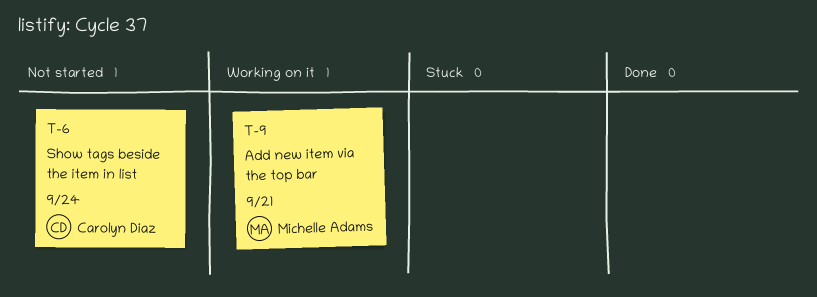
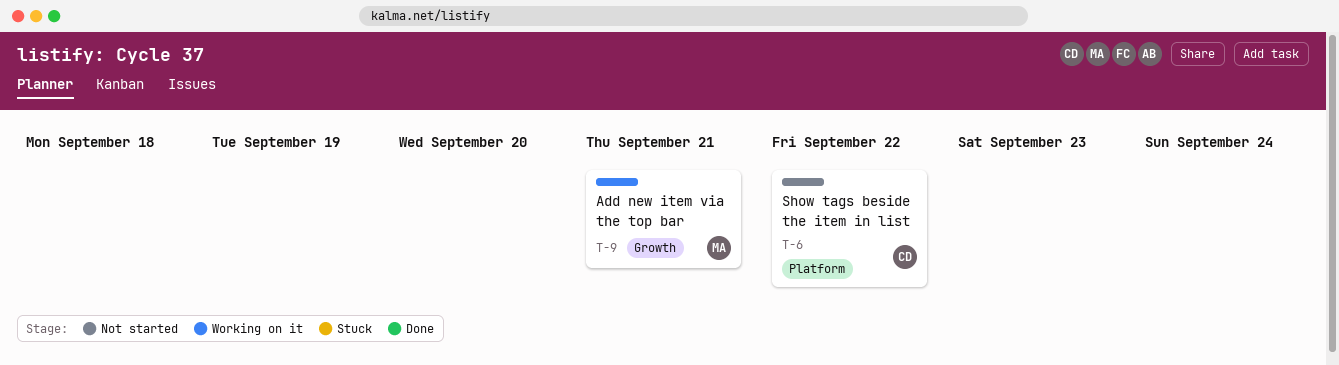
T-6, due: Sep 24 -> Sep 22

